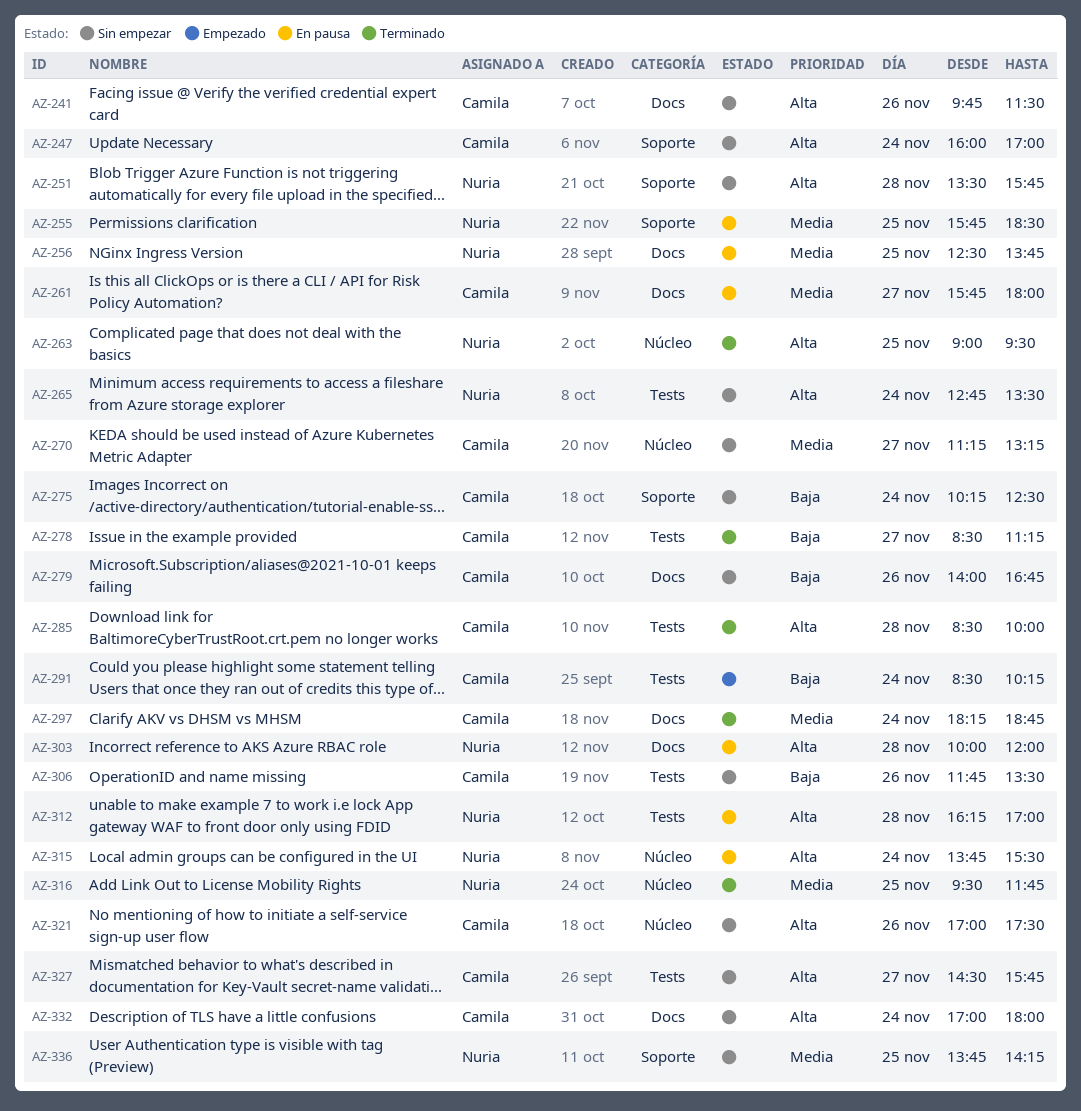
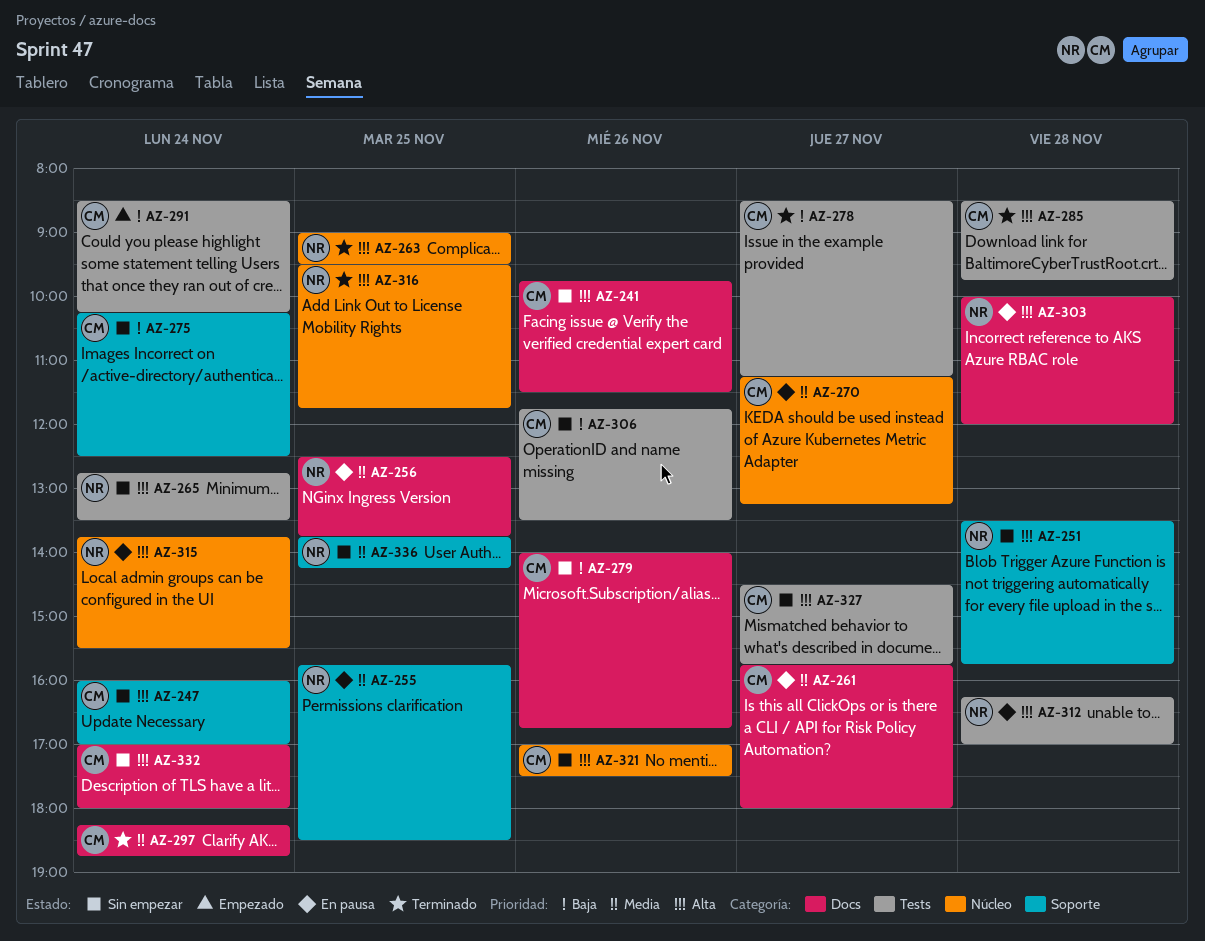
AZ-270, status: Sin empezar -> En pausa
AZ-285, ends: 10:00 -> 09:45
AZ-316, priority: Media -> Alta

